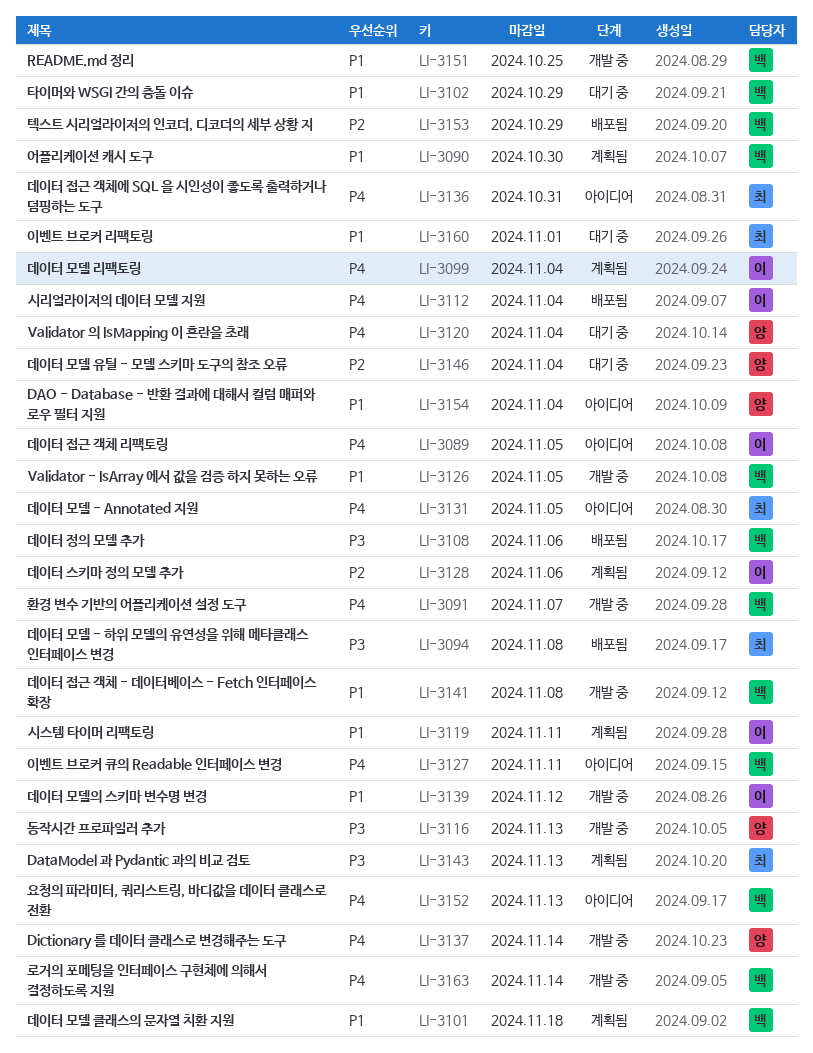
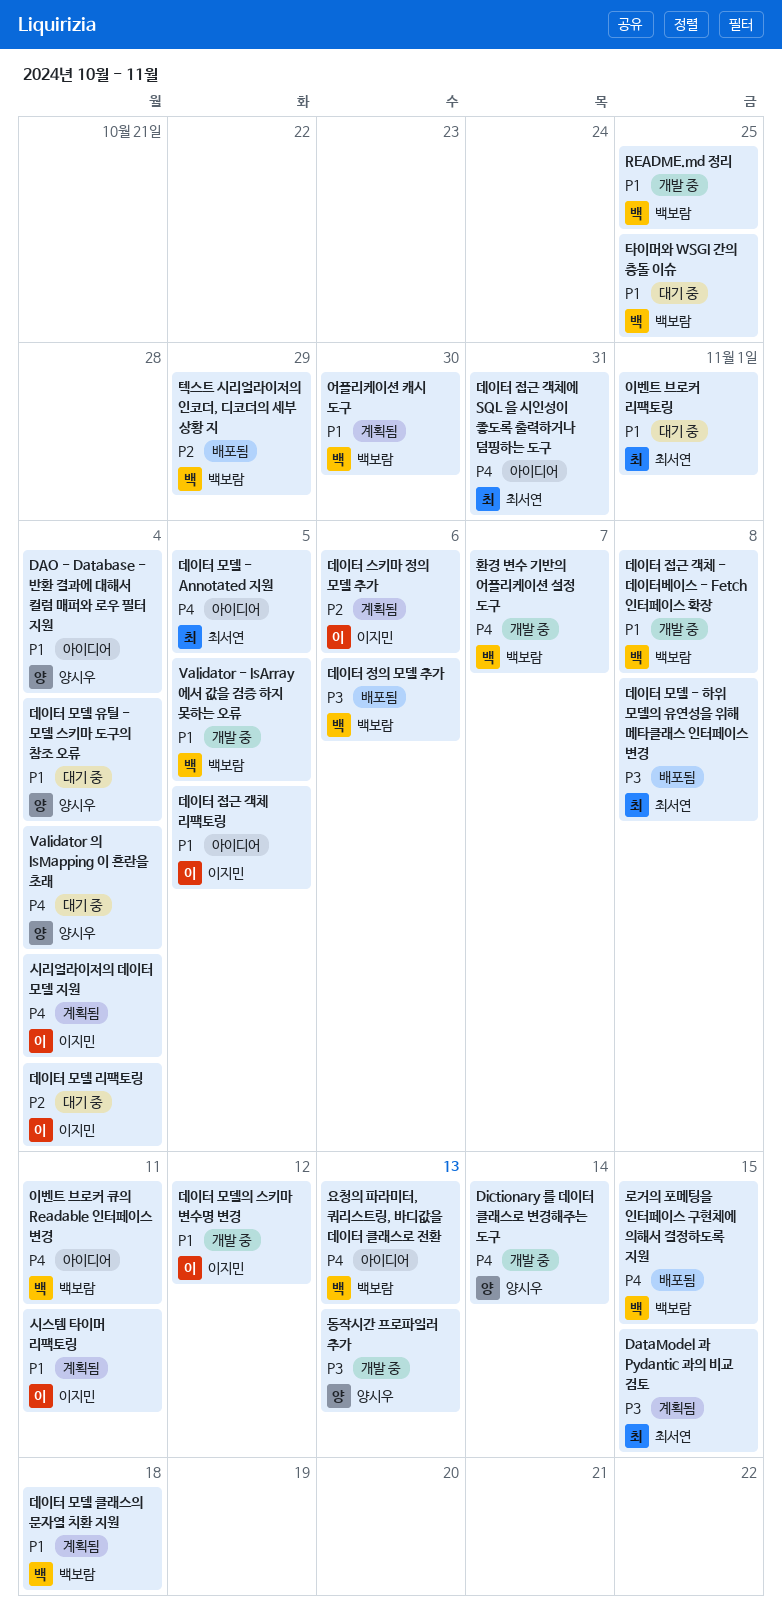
DataModel 과 Pydantic 과의 비교 검토, due: Nov 13 -> Nov 15
데이터 모델 리팩토링, status: 계획됨 -> 대기 중
데이터 모델 리팩토링, priority: P4 -> P2
데이터 모델 유틸 - 모델 스키마 도구의 참조 오류, priority: P2 -> P1
데이터 접근 객체 리팩토링, priority: P4 -> P1
로거의 포메팅을 인터페이스 구현체에 의해서 결정하도록 지원, status: 개발 중 -> 배포됨
로거의 포메팅을 인터페이스 구현체에 의해서 결정하도록 지원, due: Nov 14 -> Nov 15
시리얼라이저의 데이터 모델 지원, status: 배포됨 -> 계획됨
타이머와 WSGI 간의 충돌 이슈, due: Oct 29 -> Oct 25

